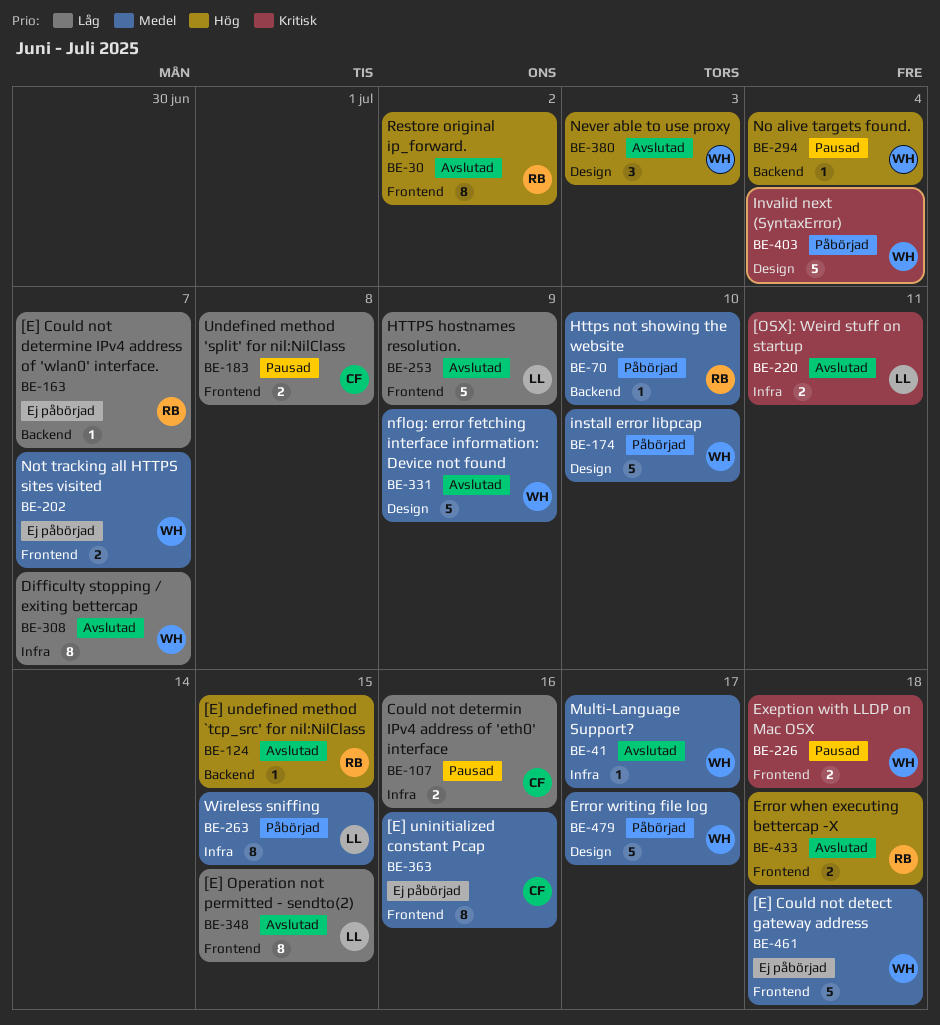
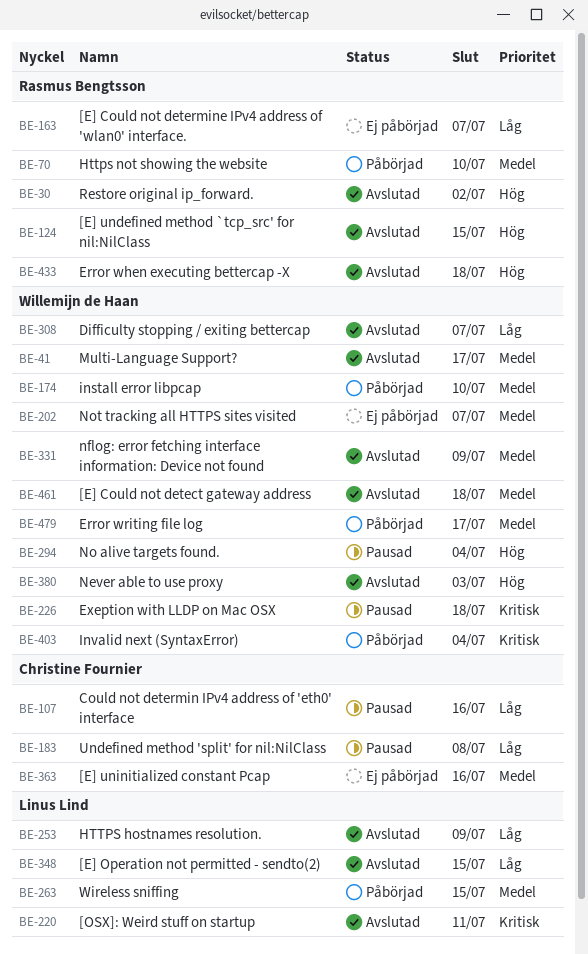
BE-461, status: Ej påbörjad -> Avslutad

